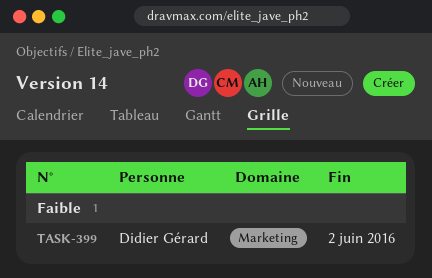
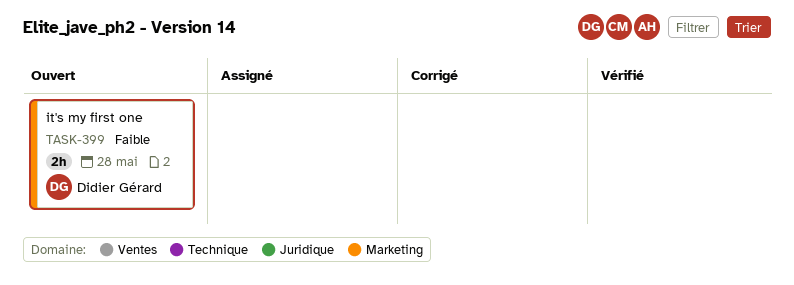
TASK-399, due: Jun 2 -> May 28

